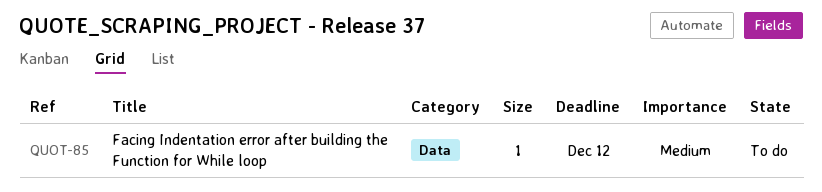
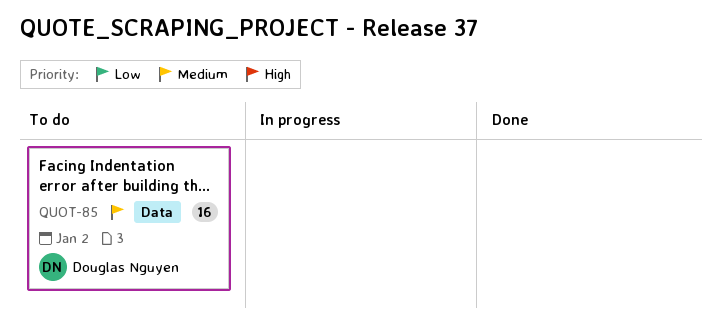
QUOT-85, estimate: 1 -> 16
QUOT-85, due: Dec 12 -> Jan 2

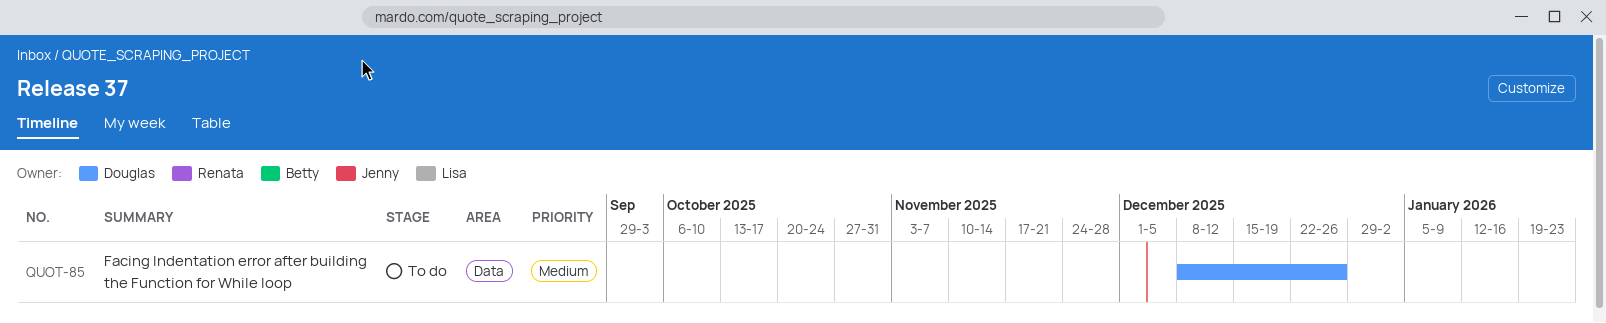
QUOT-85, due: Jan 2 -> Dec 26

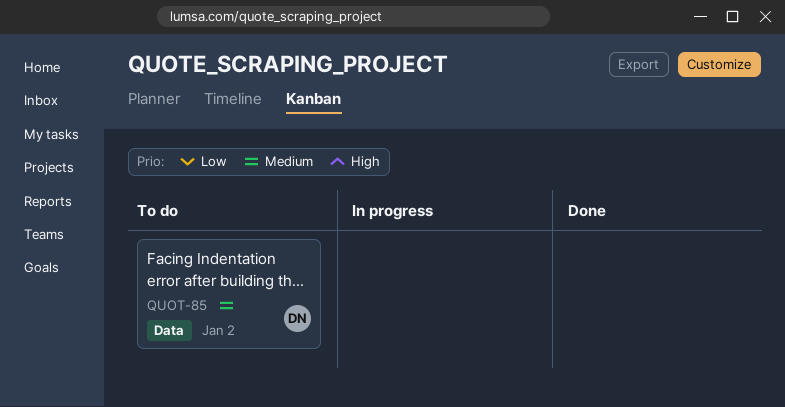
QUOT-85, due: Dec 26 -> Jan 2

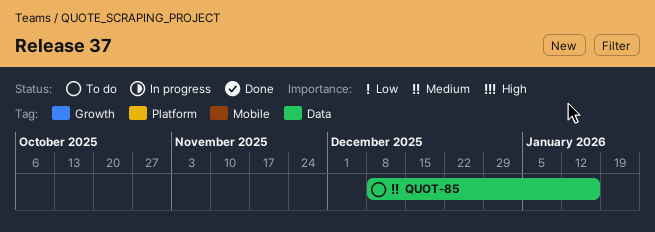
QUOT-85, due: Jan 2 -> Jan 16

